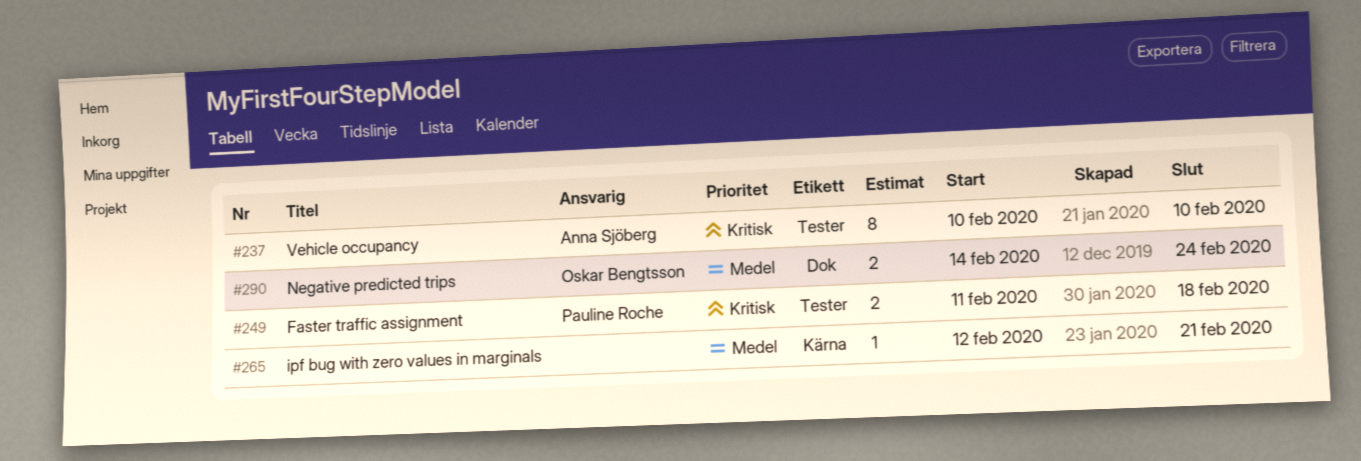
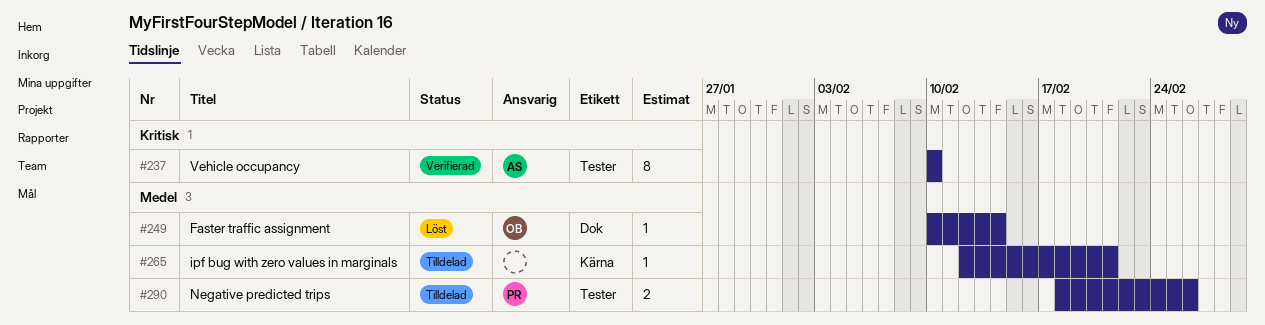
#249, owner: Pauline Roche -> Oskar Bengtsson
#249, priority: Kritisk -> Medel
#249, label: Tester -> Dok
#249, estimate: 2 -> 1
#249, start: Feb 11 -> Feb 10
#249, due: Feb 18 -> Feb 14
#290, owner: Oskar Bengtsson -> Pauline Roche
#290, label: Dok -> Tester
#290, start: Feb 14 -> Feb 18
#290, due: Feb 24 -> Feb 26

